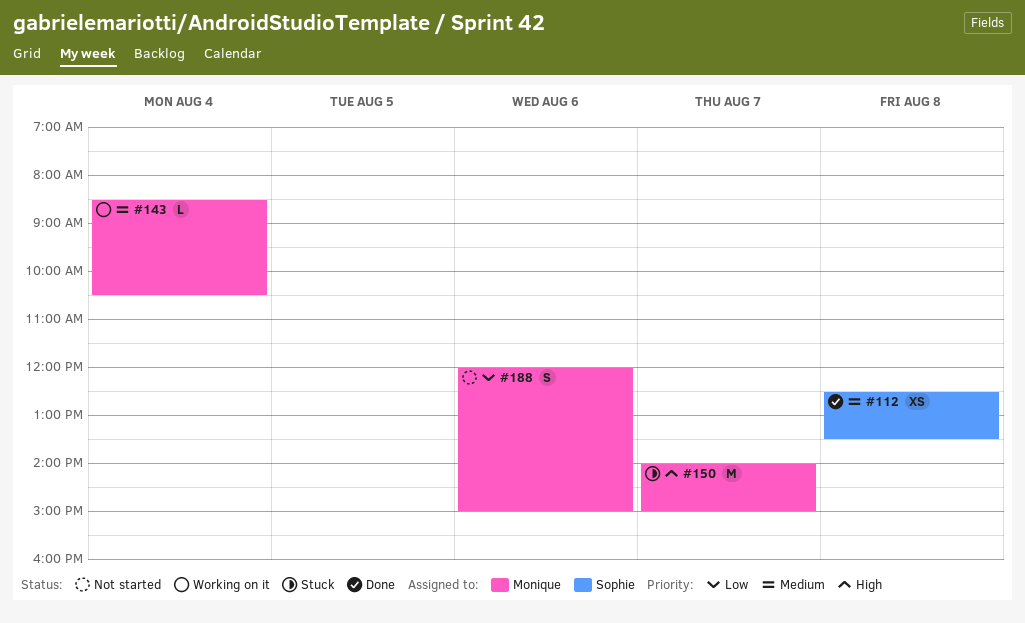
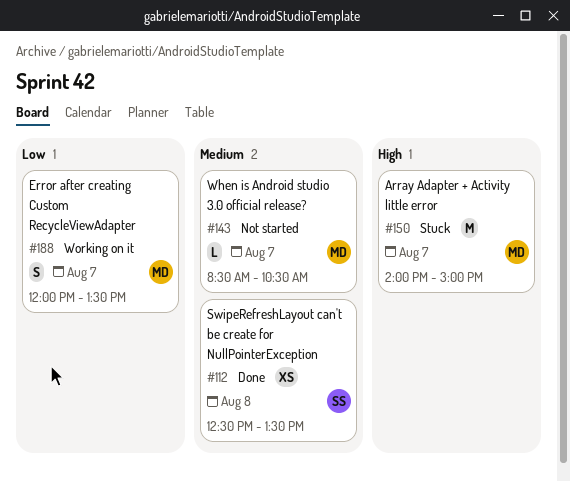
#143, status: Working on it -> Not started
#143, day: Aug 4 -> Aug 7
#188, status: Not started -> Working on it
#188, day: Aug 6 -> Aug 7
#188, ends: 15:00 -> 13:30

